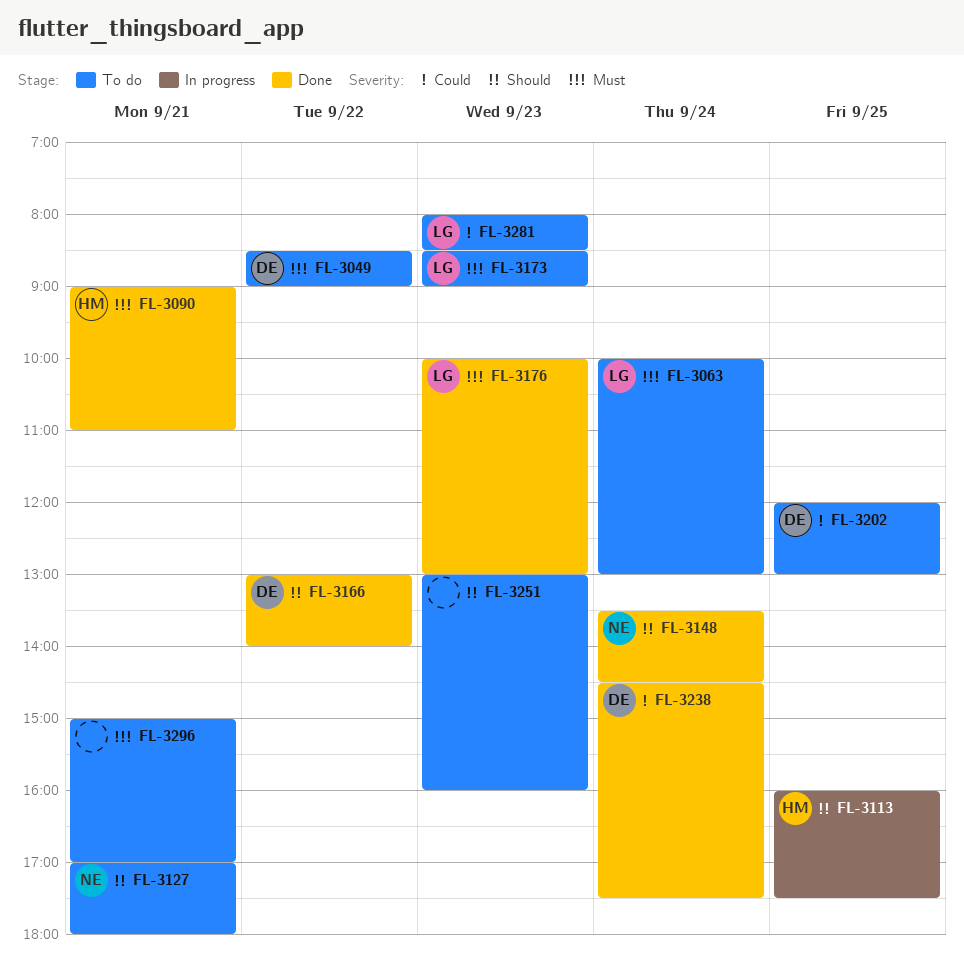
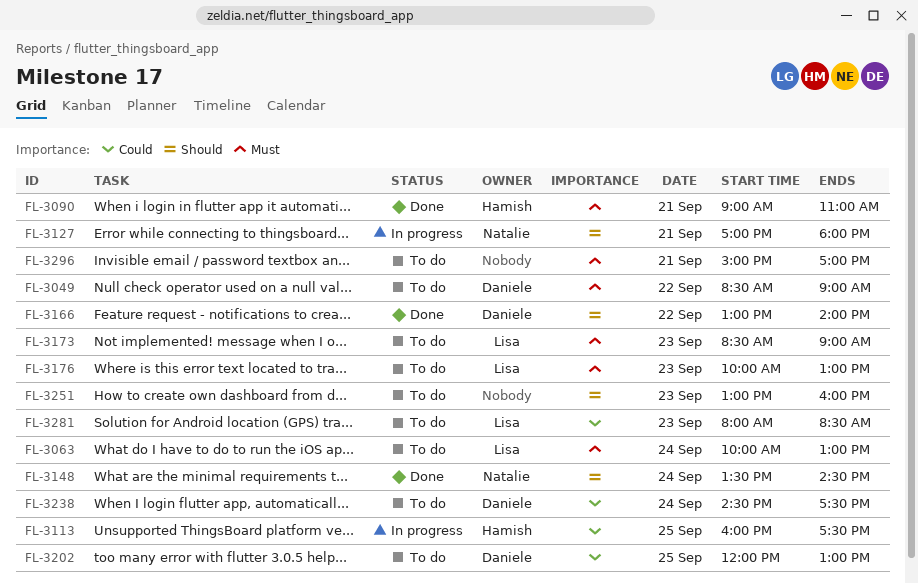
FL-3113, priority: Should -> Could
FL-3127, status: To do -> In progress
FL-3176, status: Done -> To do
FL-3238, status: Done -> To do

